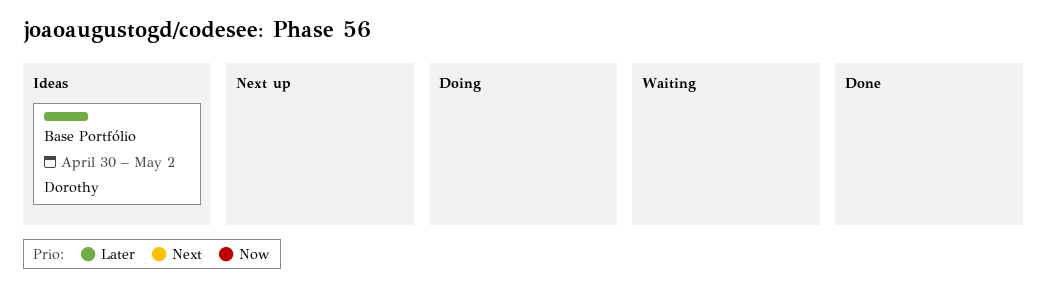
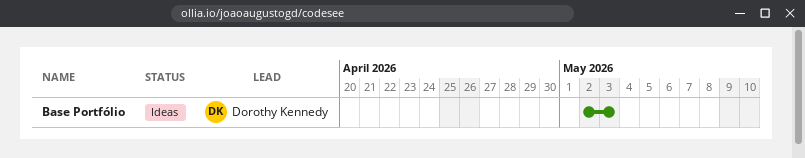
Base Portfólio, start: Apr 30 -> May 2
Base Portfólio, due: May 2 -> May 3

